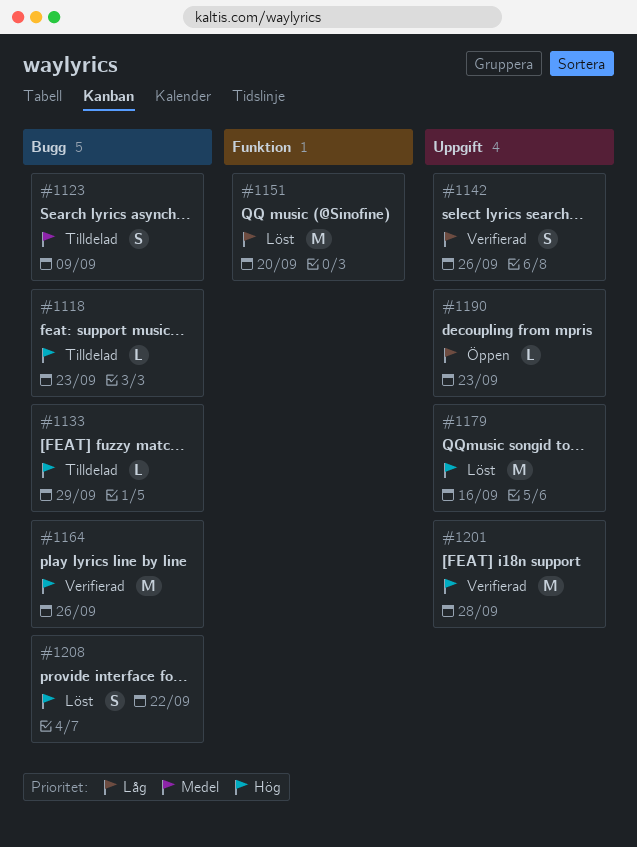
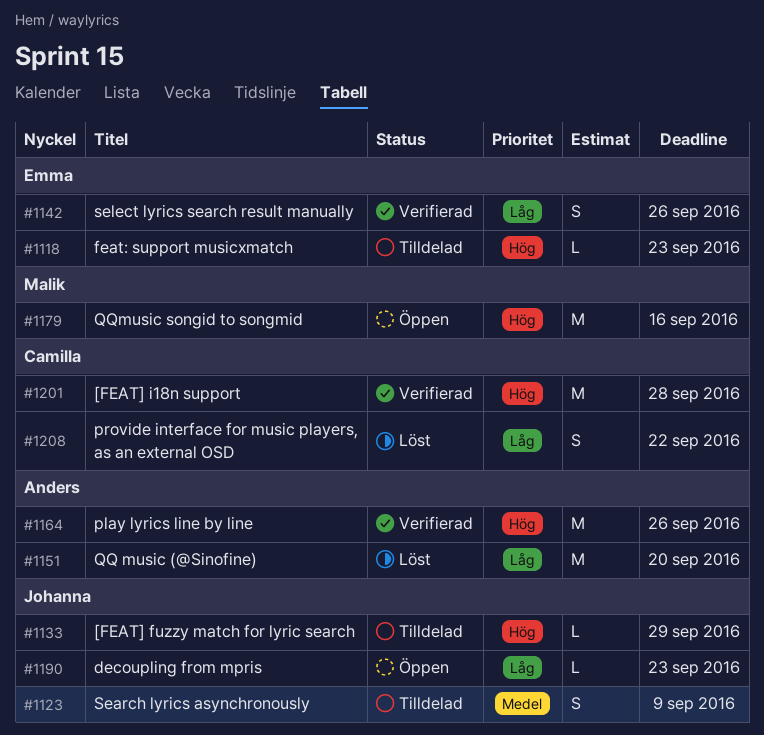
#1179, status: Löst -> Öppen
#1208, priority: Hög -> Låg

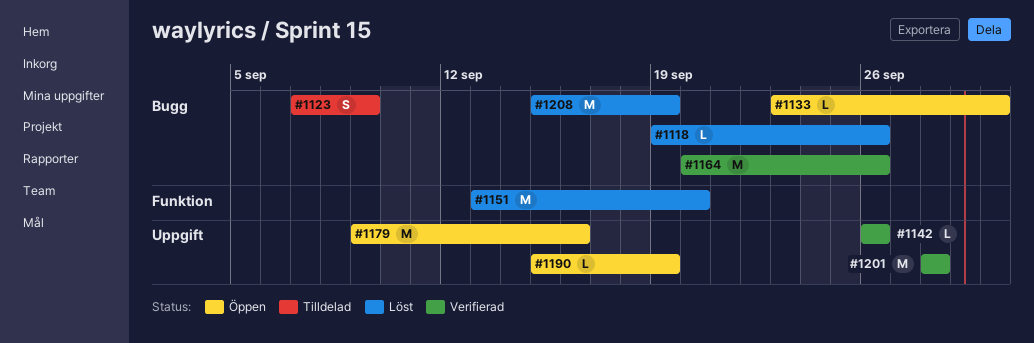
#1118, status: Tilldelad -> Löst
#1118, due: Sep 23 -> Sep 26
#1133, status: Tilldelad -> Öppen
#1133, due: Sep 29 -> Sep 30
#1142, estimate: S -> L
#1190, due: Sep 23 -> Sep 19
#1208, estimate: S -> M
#1208, due: Sep 22 -> Sep 19

